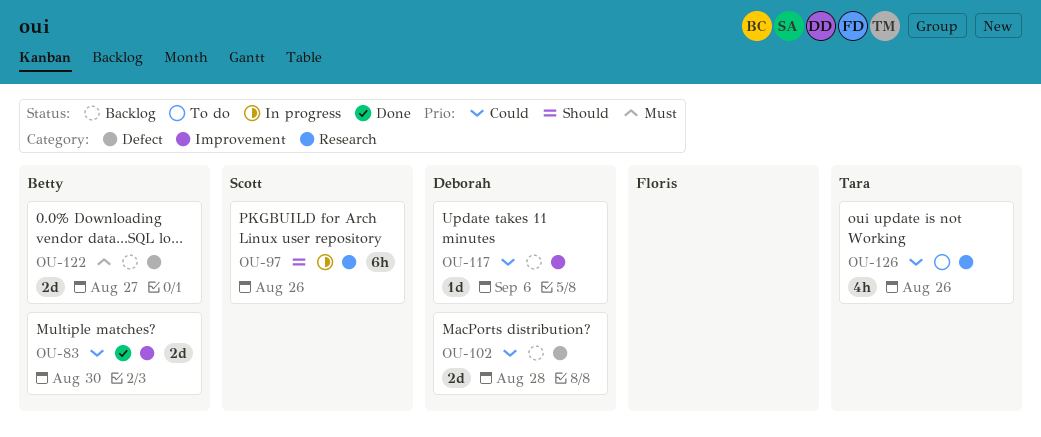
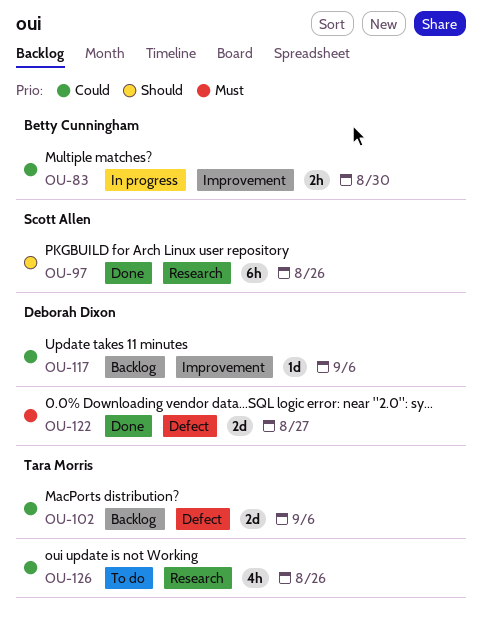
OU-83, status: Done -> In progress
OU-83, estimate: 2d -> 2h
OU-97, status: In progress -> Done
OU-102, owner: Deborah Dixon -> Tara Morris
OU-102, due: Aug 28 -> Sep 6
OU-122, status: Backlog -> Done
OU-122, owner: Betty Cunningham -> Deborah Dixon

